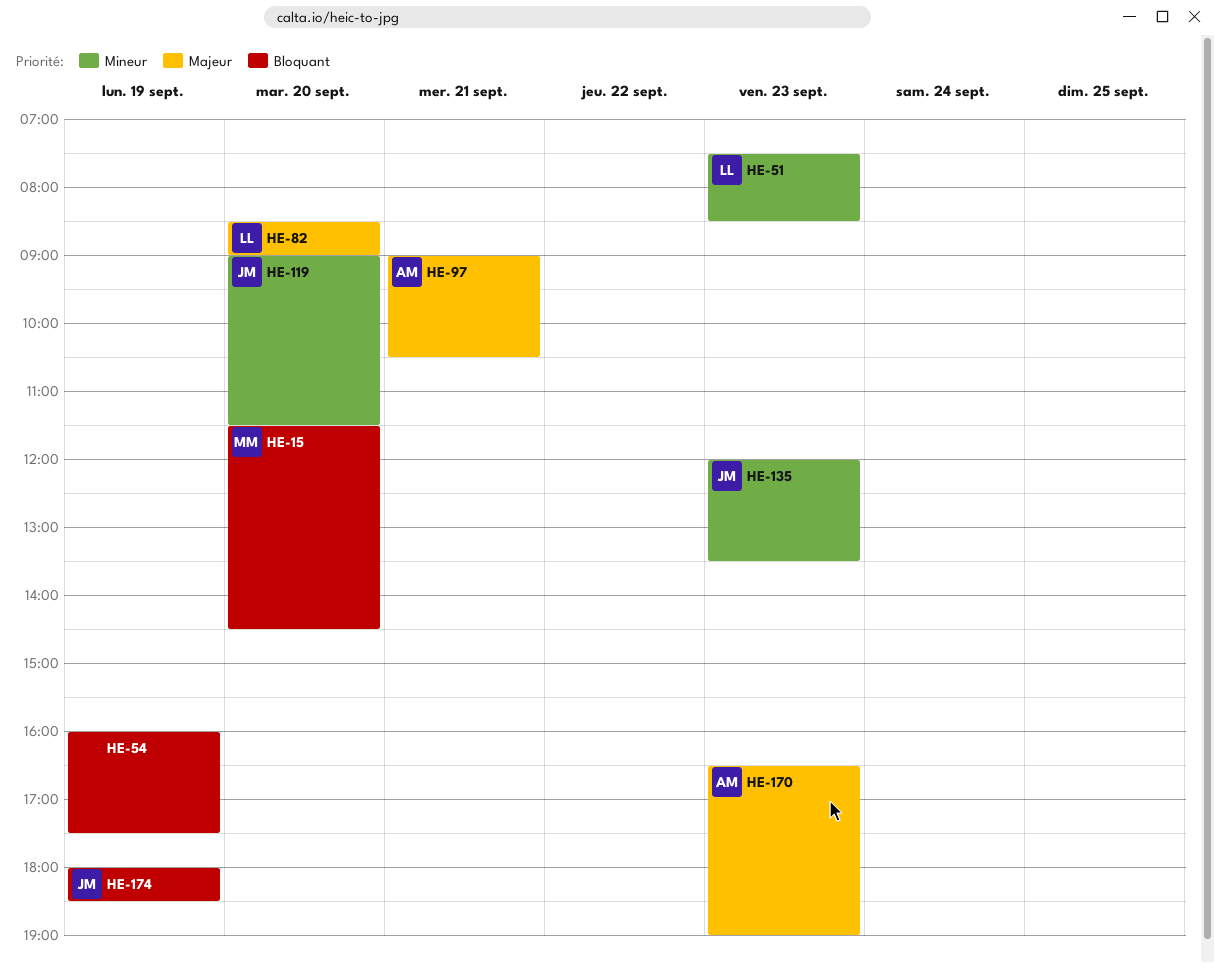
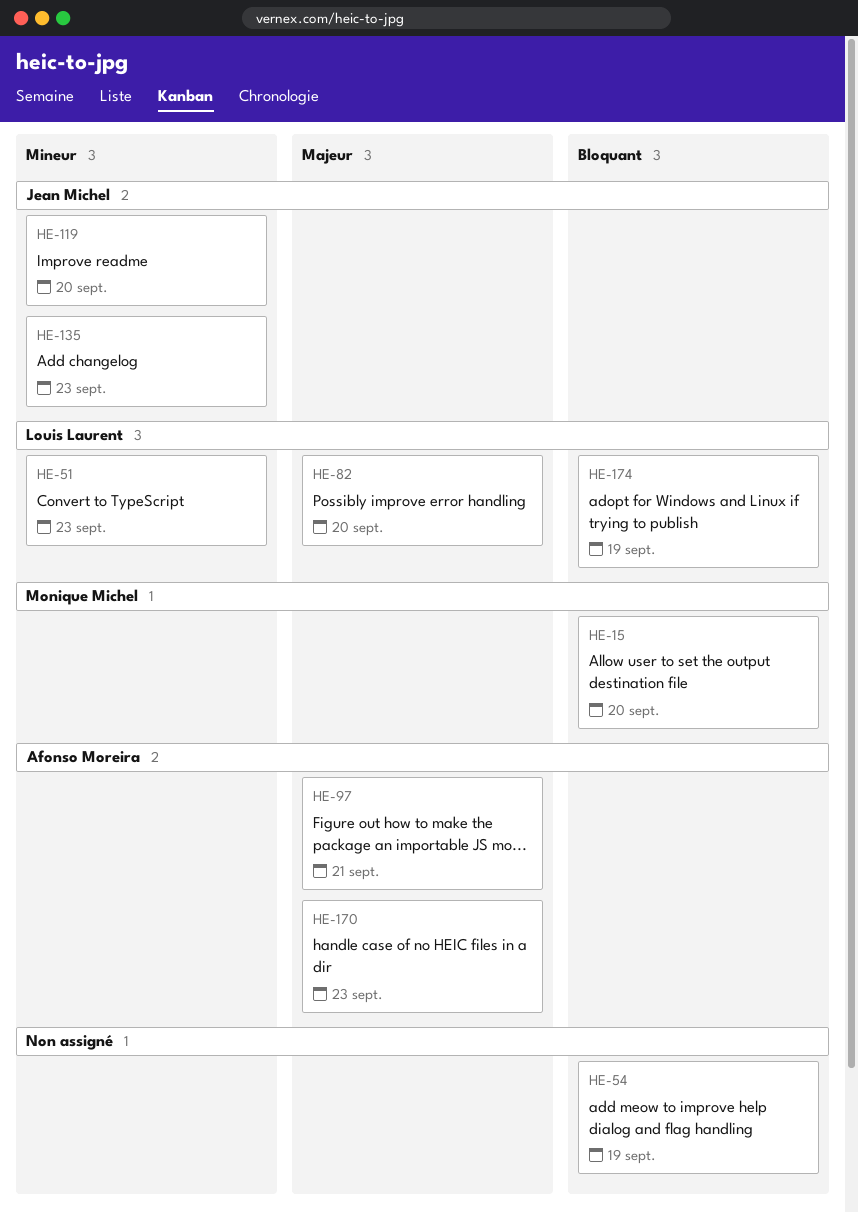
HE-174, owner: Jean Michel -> Louis Laurent

